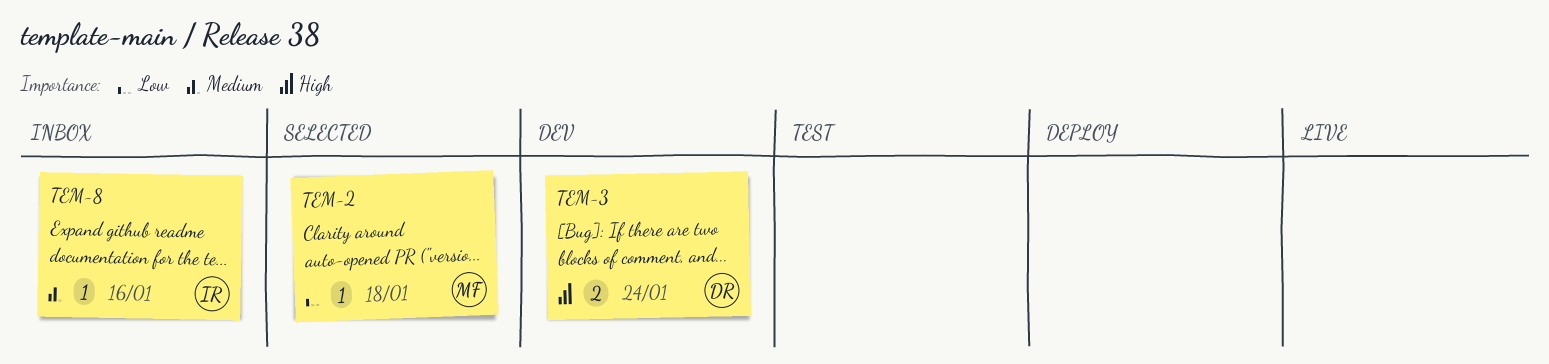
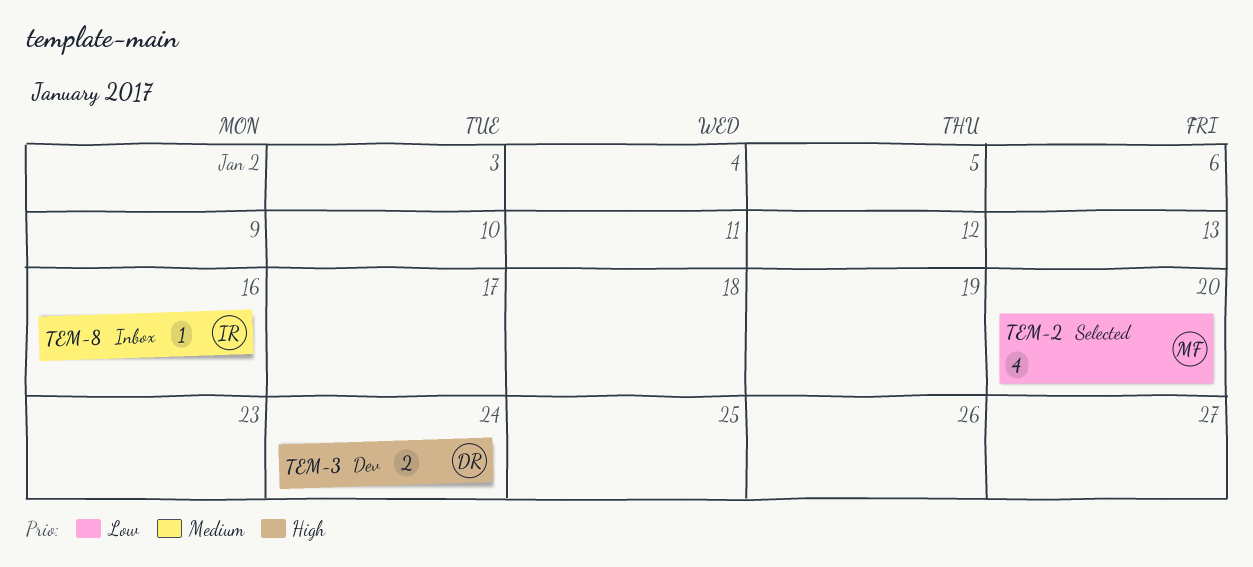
TEM-2, estimate: 1 -> 4
TEM-2, due: Jan 18 -> Jan 20

